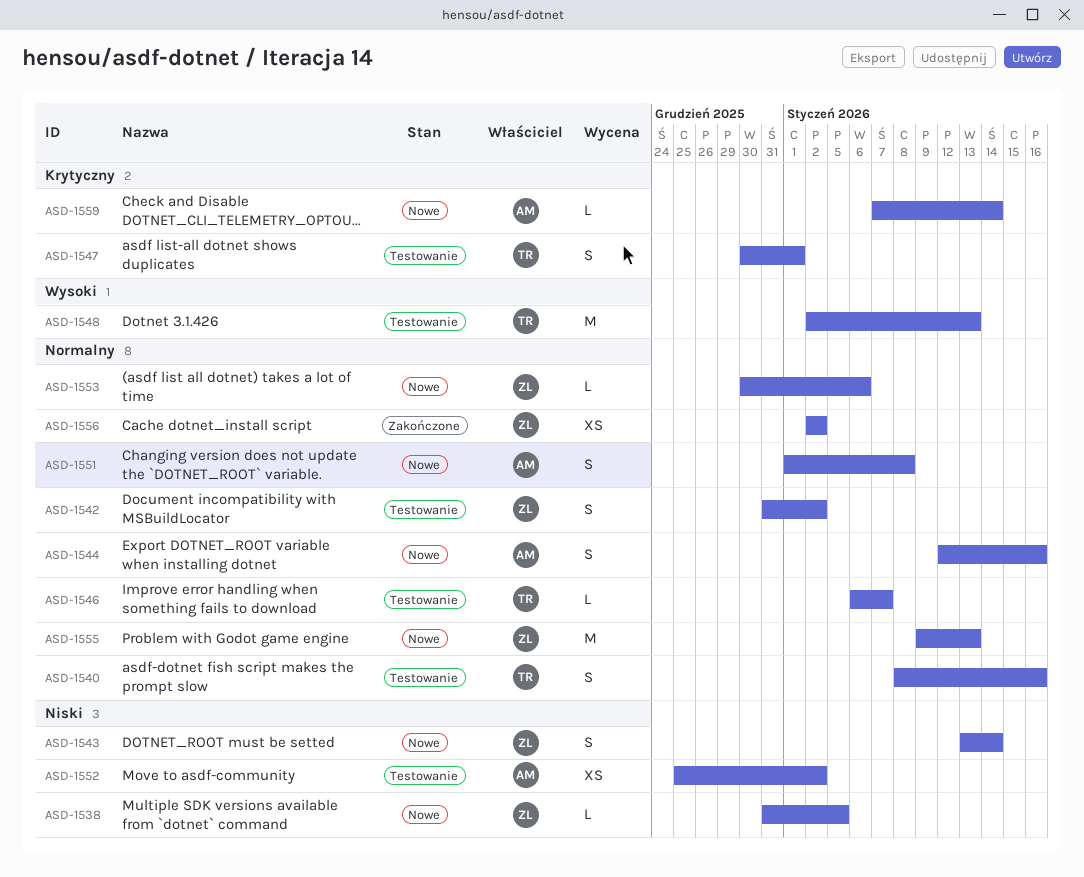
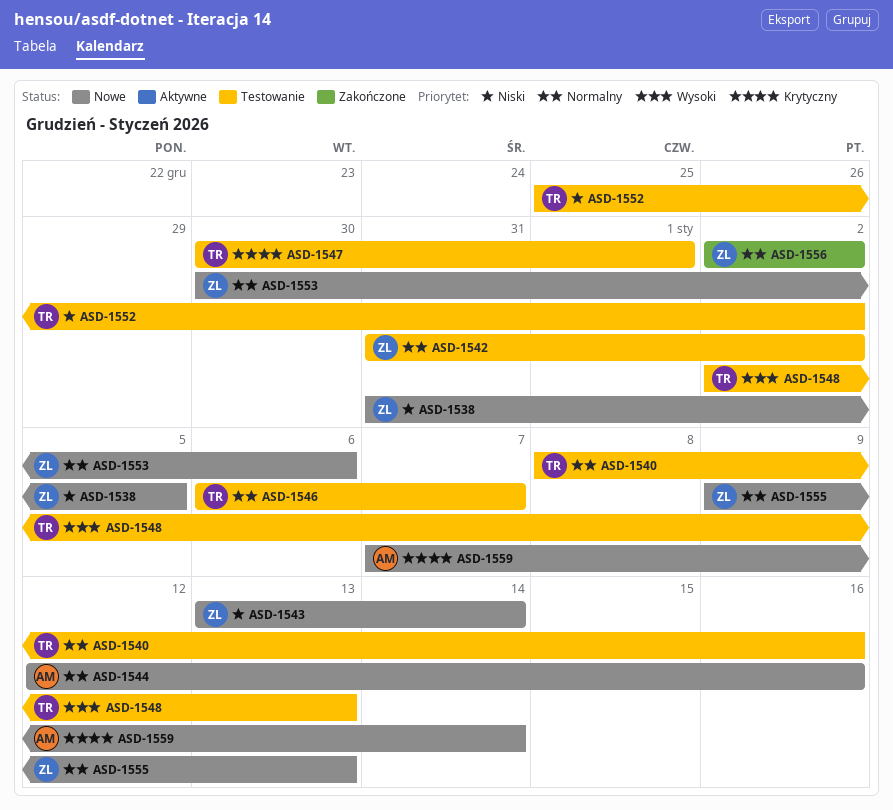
ASD-1551: present -> none
ASD-1552, owner: AM -> TR

